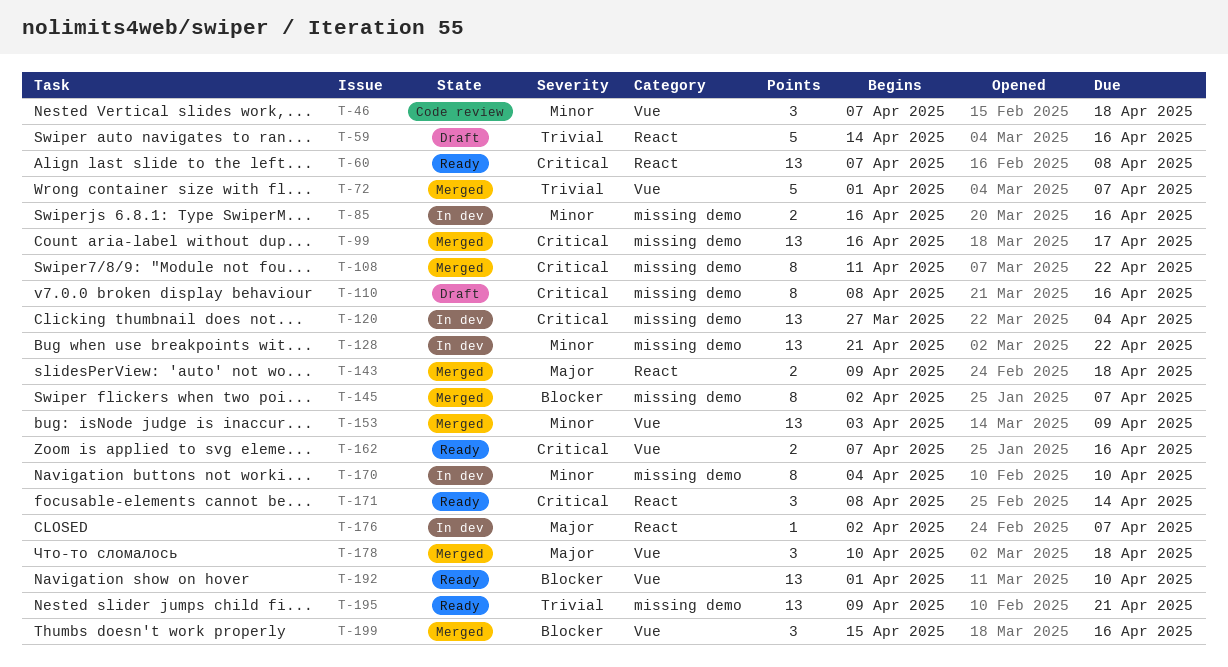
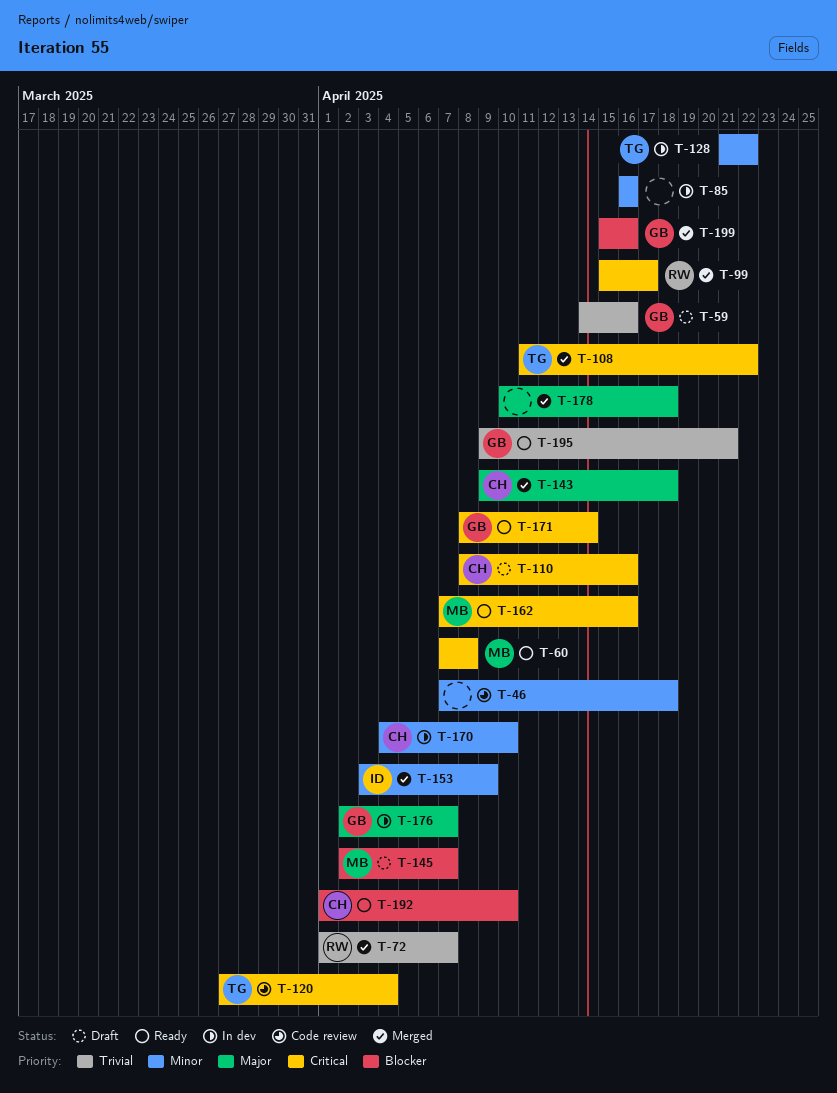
T-99, start: Apr 16 -> Apr 15
T-120, status: In dev -> Code review
T-145, status: Merged -> Draft

